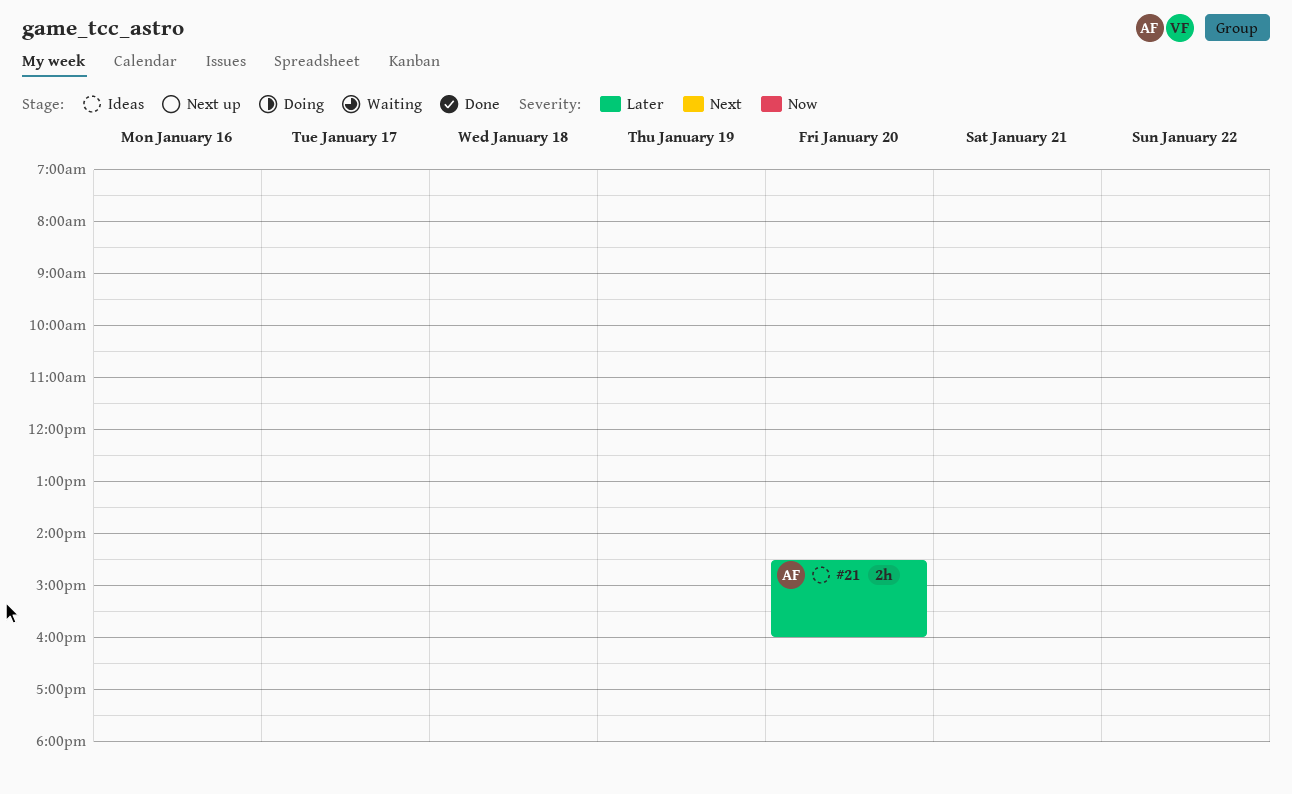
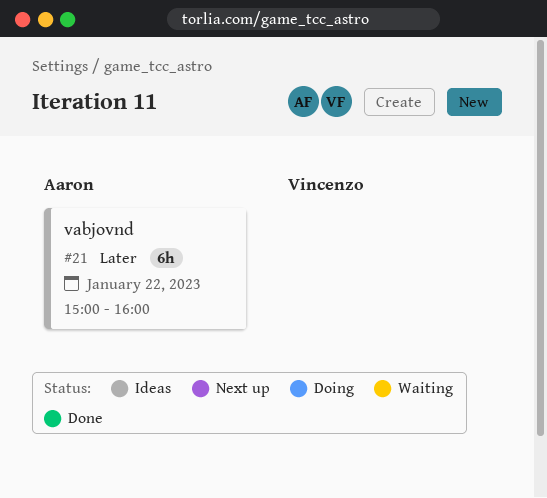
#21, estimate: 2h -> 6h
#21, day: Jan 20 -> Jan 22
#21, begins: 14:30 -> 15:00

